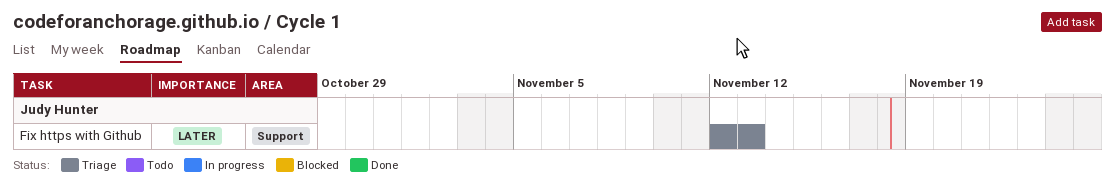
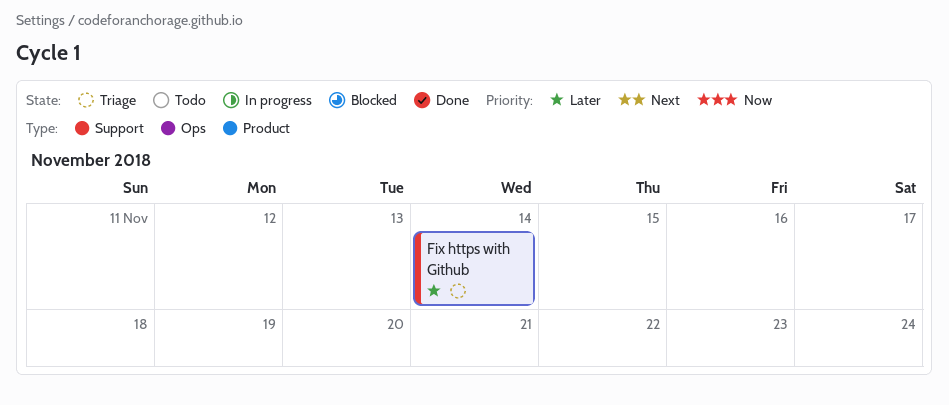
Fix https with Github, due: Nov 13 -> Nov 14

